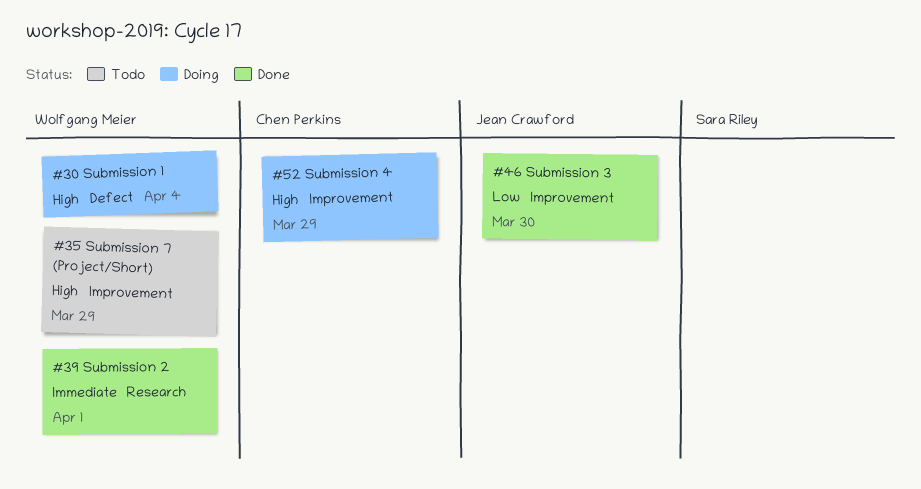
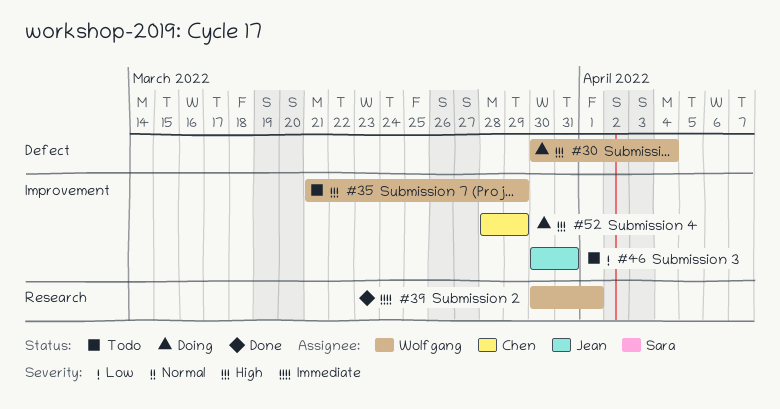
#46, status: Done -> Todo
#46, due: Mar 30 -> Mar 31

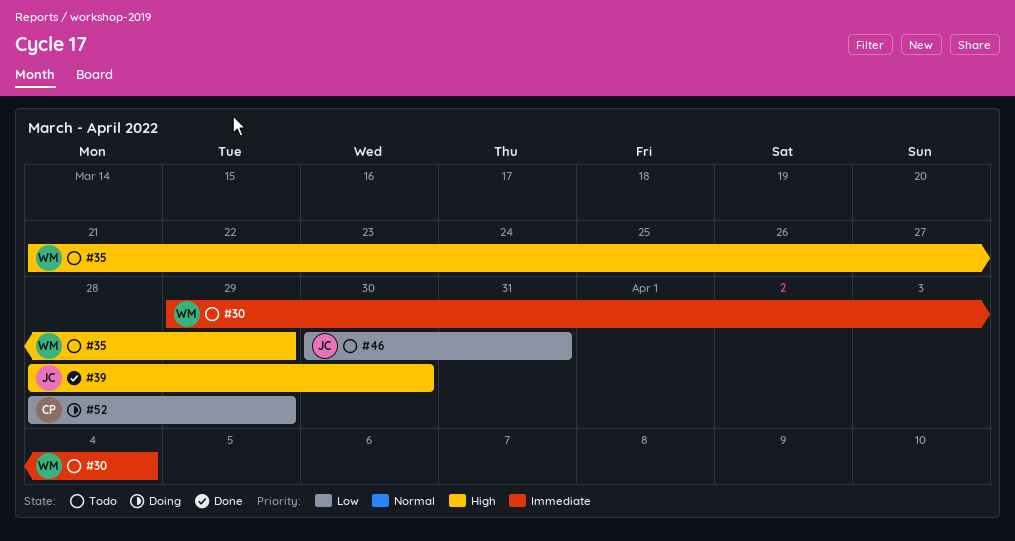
#30, status: Doing -> Todo
#30, priority: High -> Immediate
#30, start: Mar 30 -> Mar 29
#39, owner: Wolfgang -> Jean
#39, priority: Immediate -> High
#39, start: Mar 30 -> Mar 28
#39, due: Apr 1 -> Mar 30
#52, priority: High -> Low

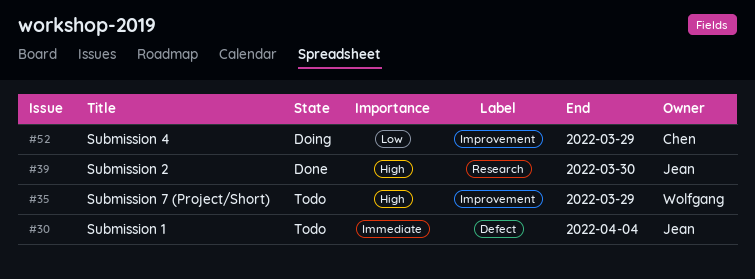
#30, owner: Wolfgang -> Jean
#46: present -> none

